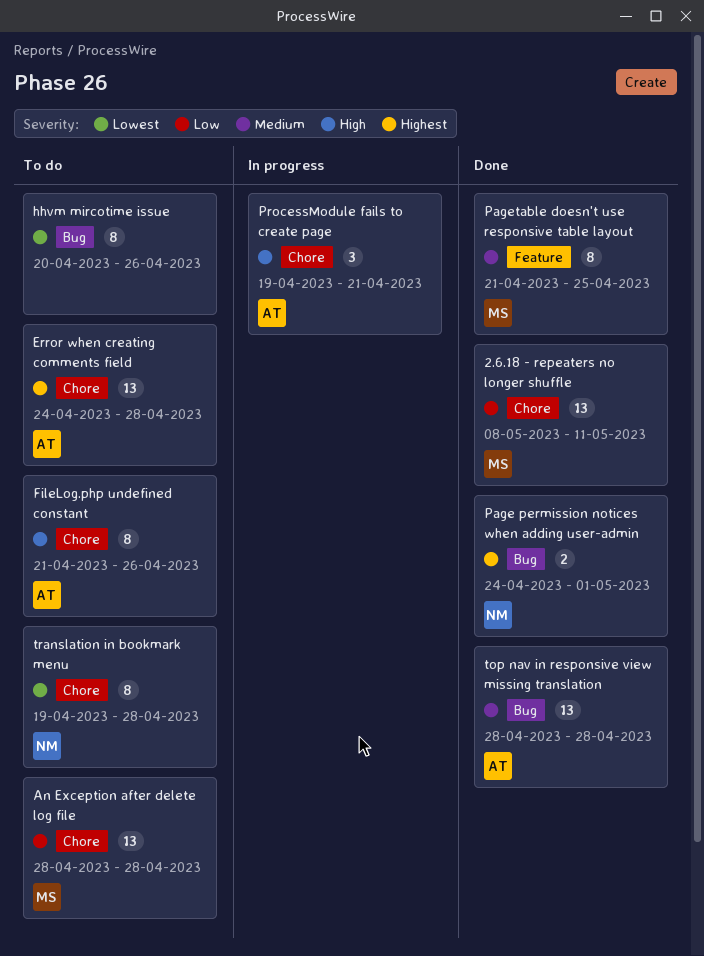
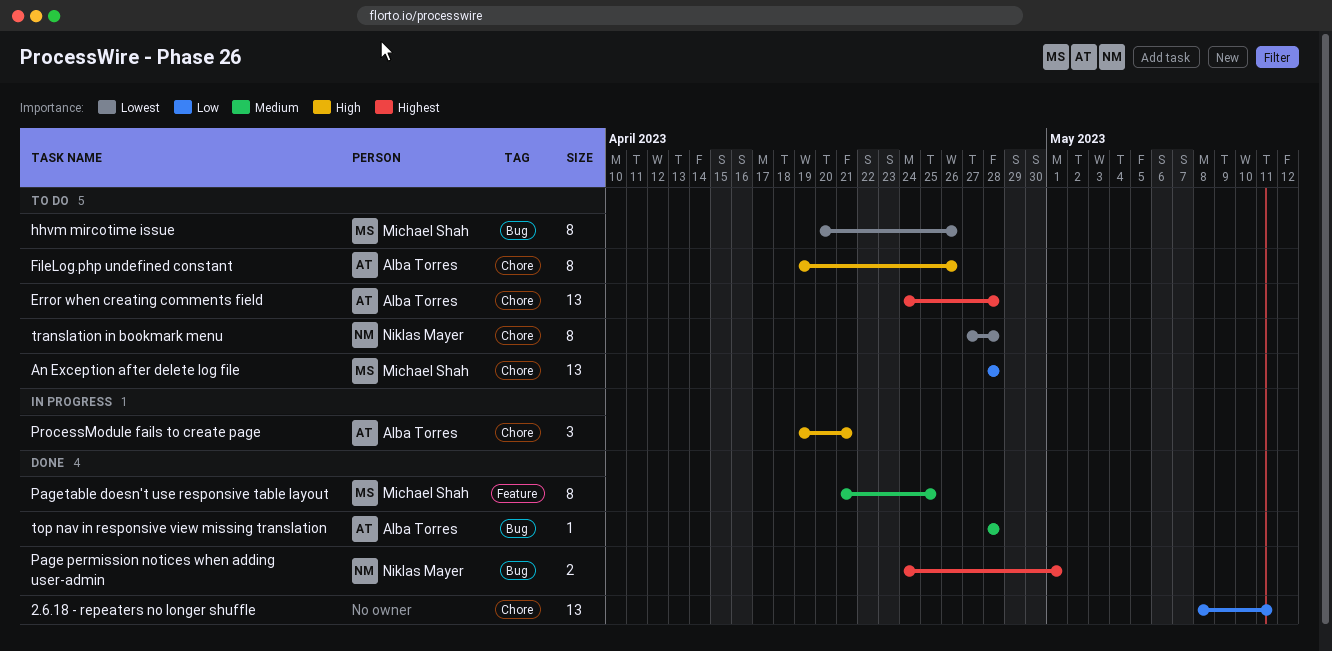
2.6.18 - repeaters no longer shuffle, owner: Michael Shah -> none
FileLog.php undefined constant, start: Apr 21 -> Apr 19
hhvm mircotime issue, owner: none -> Michael Shah
top nav in responsive view missing translation, estimate: 13 -> 1
translation in bookmark menu, start: Apr 19 -> Apr 27

